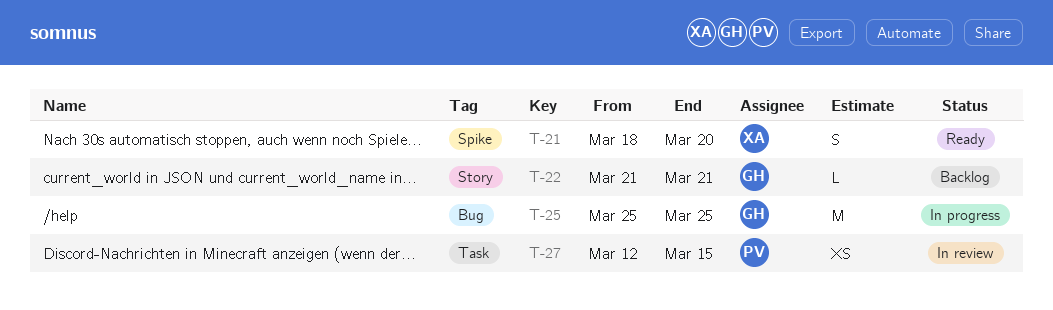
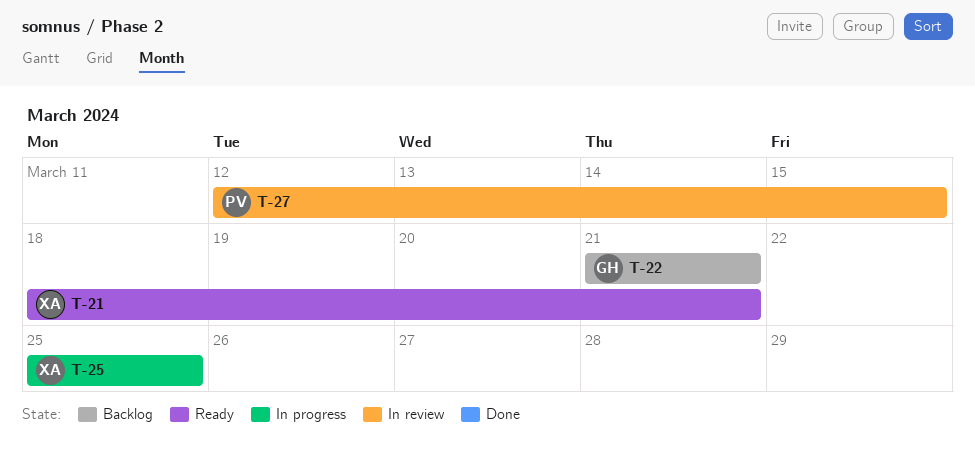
T-21, due: Mar 20 -> Mar 21
T-25, owner: GH -> XA

